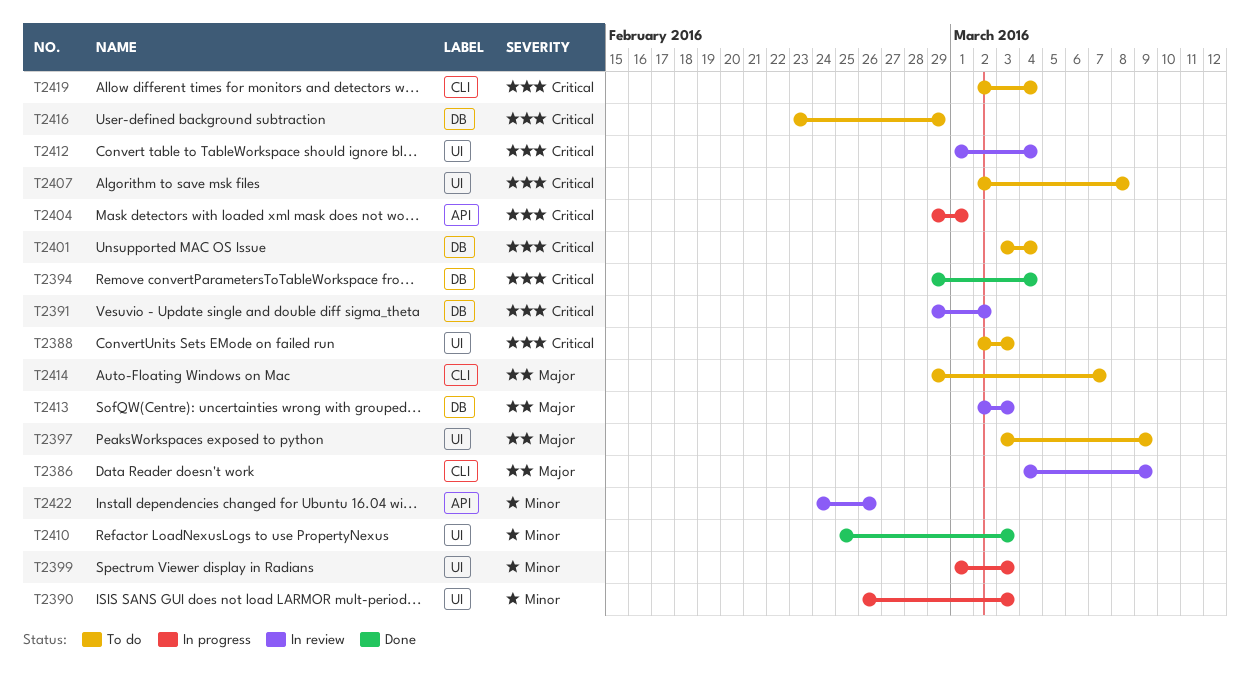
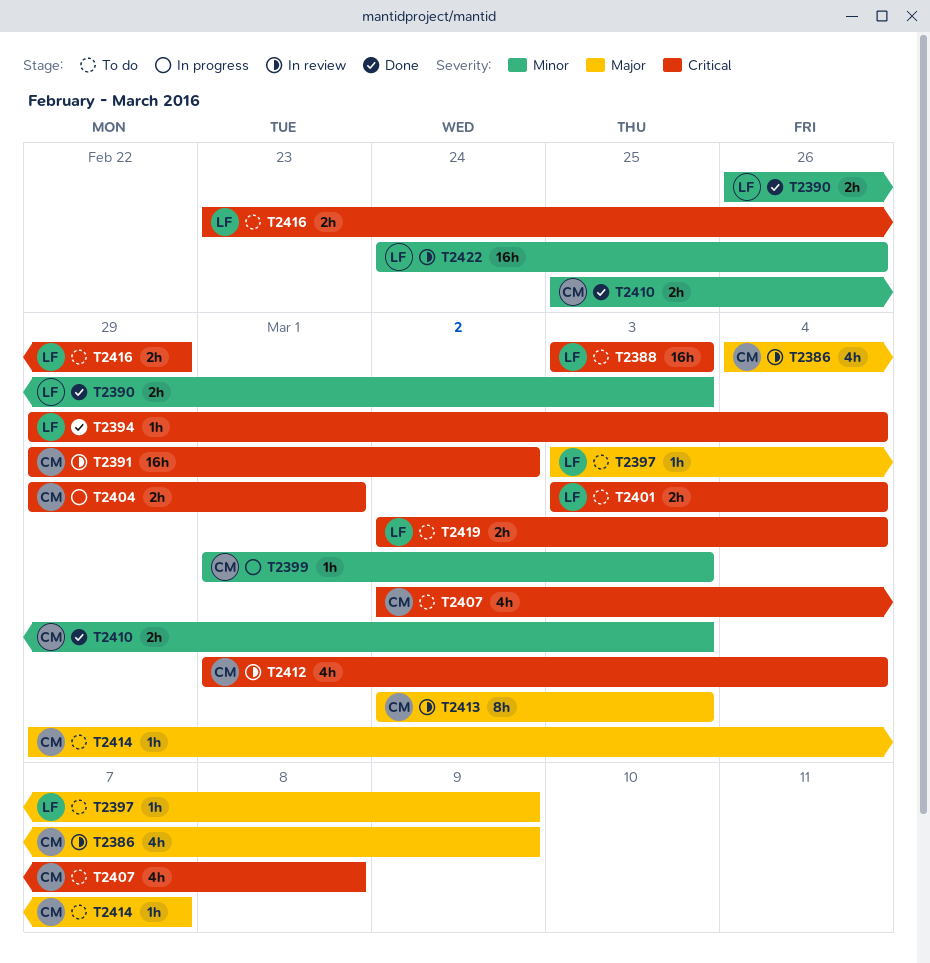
T2388, start: Mar 2 -> Mar 3
T2390, status: In progress -> Done

